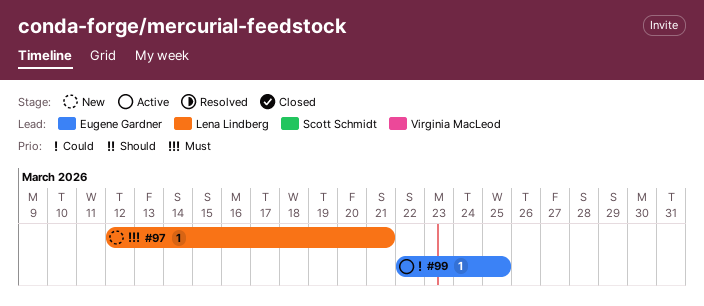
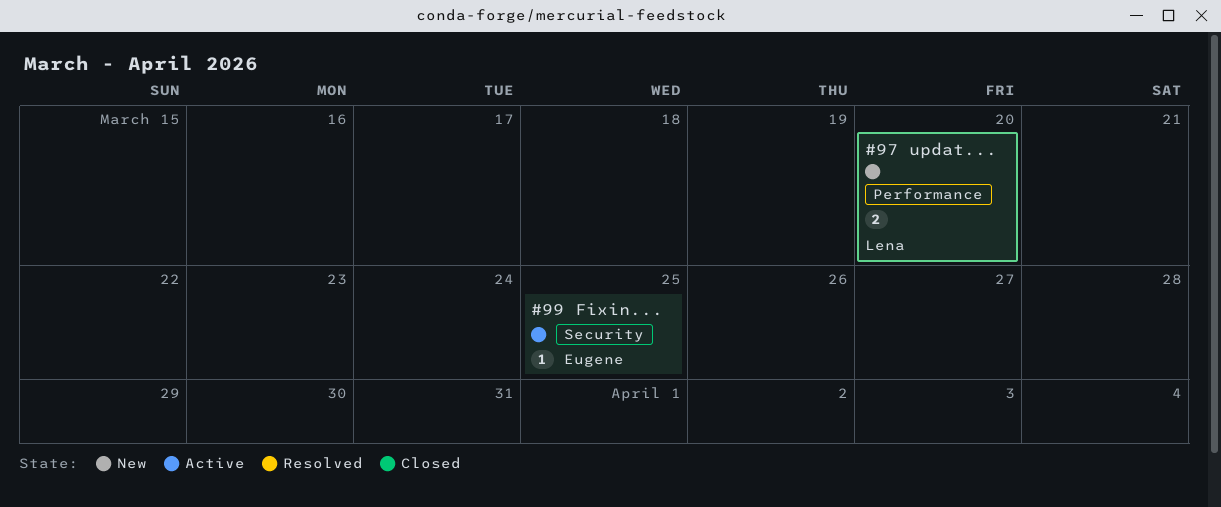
#97, estimate: 1 -> 2
#97, due: Mar 21 -> Mar 20

